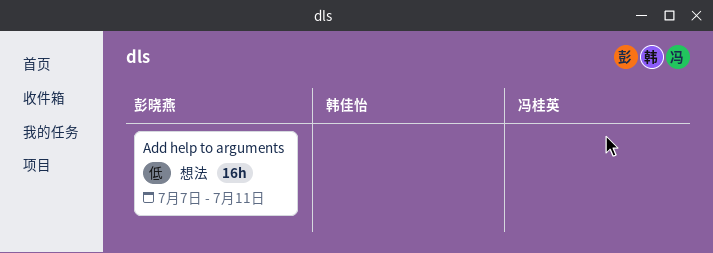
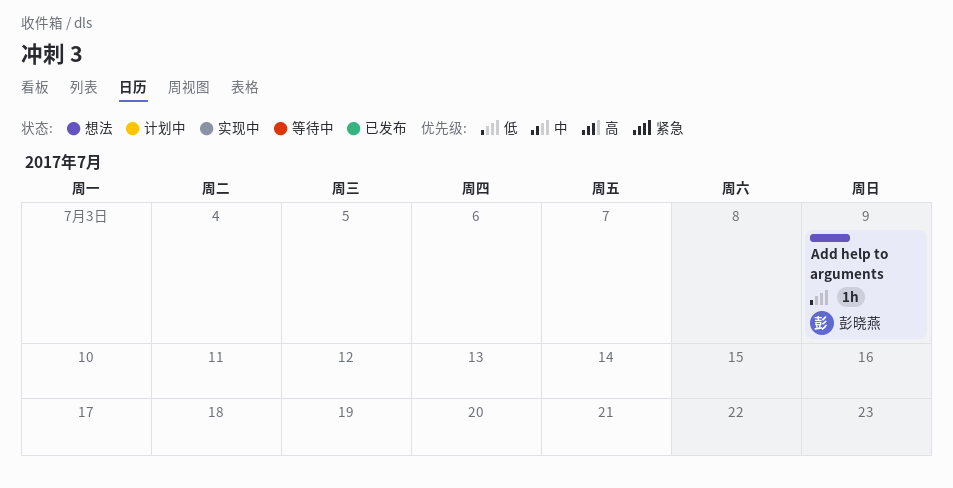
Add help to arguments, estimate: 16h -> 1h
Add help to arguments, due: Jul 11 -> Jul 9

